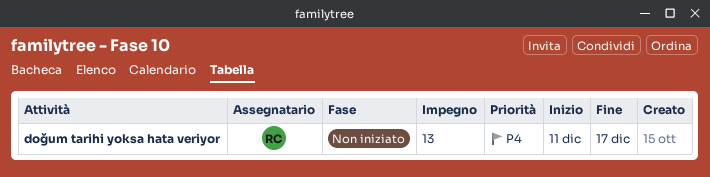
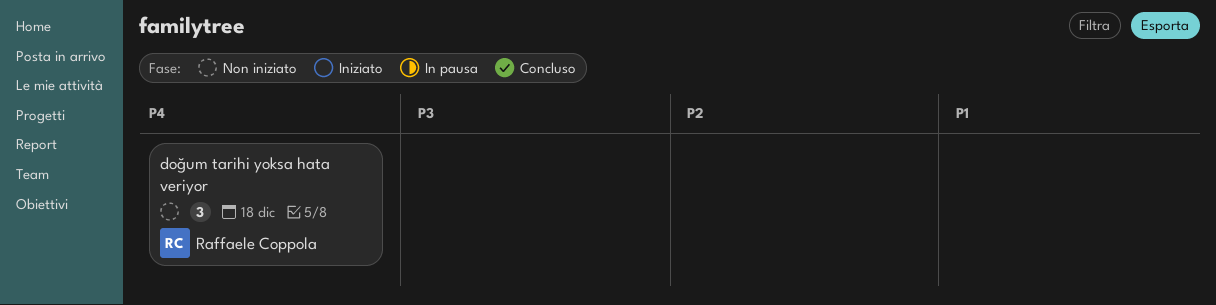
doğum tarihi yoksa hata veriyor, estimate: 13 -> 3
doğum tarihi yoksa hata veriyor, due: Dec 17 -> Dec 18

